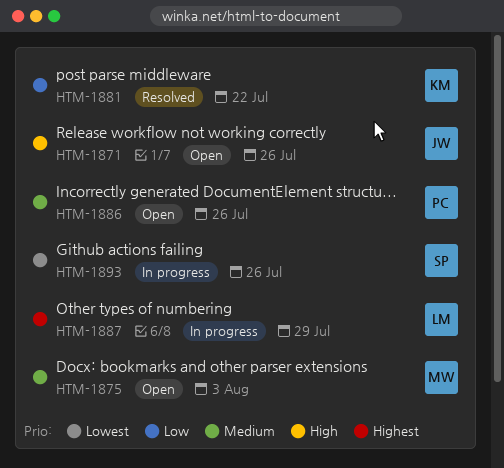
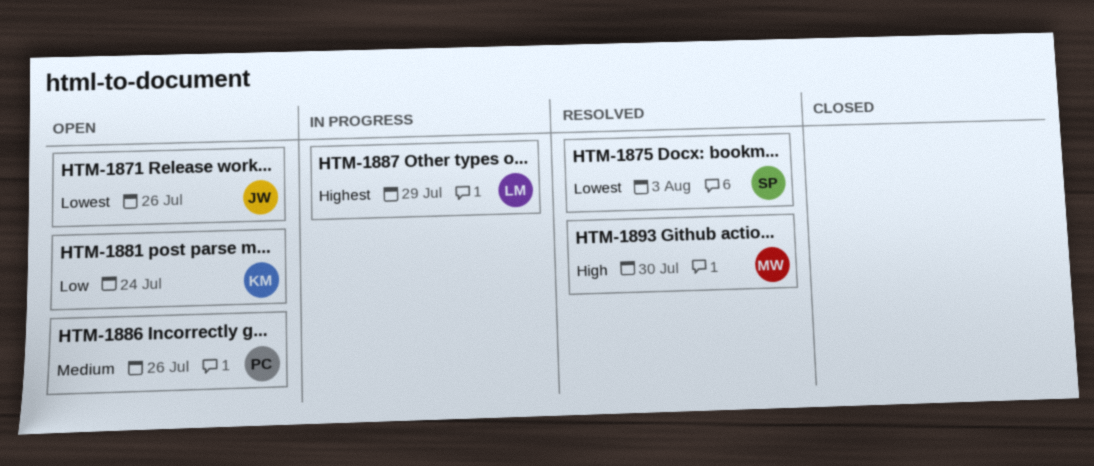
HTM-1871, priority: High -> Lowest
HTM-1875, status: Open -> Resolved
HTM-1875, owner: MW -> SP
HTM-1875, priority: Medium -> Lowest
HTM-1881, status: Resolved -> Open
HTM-1881, due: Jul 22 -> Jul 24
HTM-1893, status: In progress -> Resolved
HTM-1893, owner: SP -> MW
HTM-1893, priority: Lowest -> High
HTM-1893, due: Jul 26 -> Jul 30

